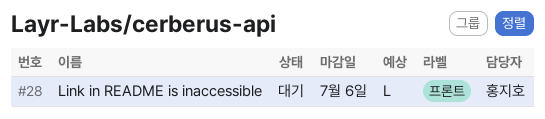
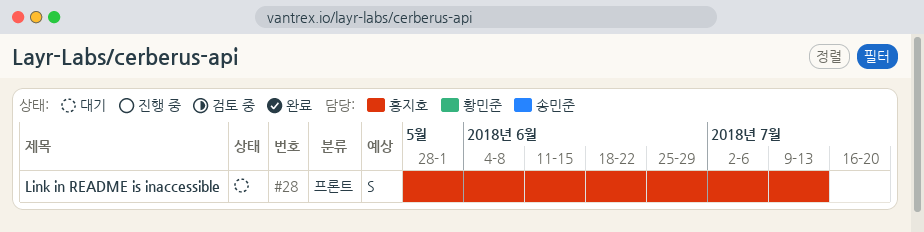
#28, estimate: L -> S
#28, due: Jul 6 -> Jul 13

